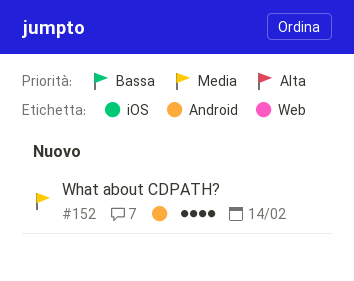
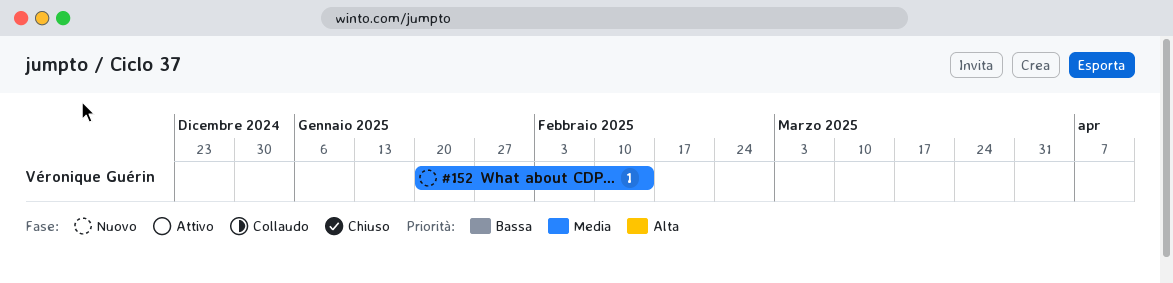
#152, estimate: 4 -> 1

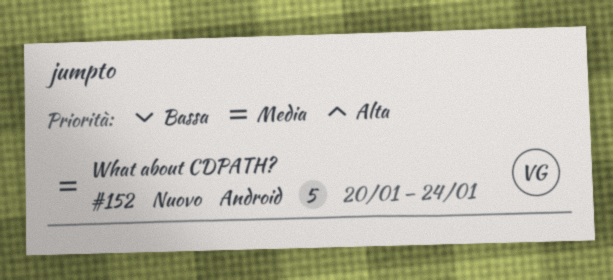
#152, estimate: 1 -> 5
#152, due: Feb 14 -> Jan 24

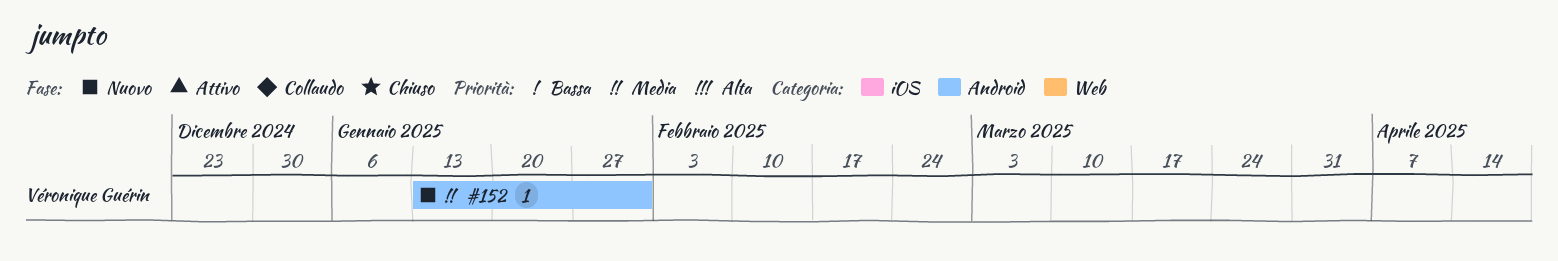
#152, estimate: 5 -> 1
#152, start: Jan 20 -> Jan 13
#152, due: Jan 24 -> Jan 31

